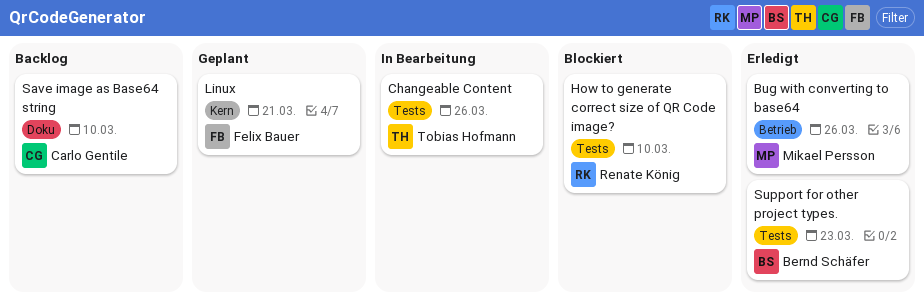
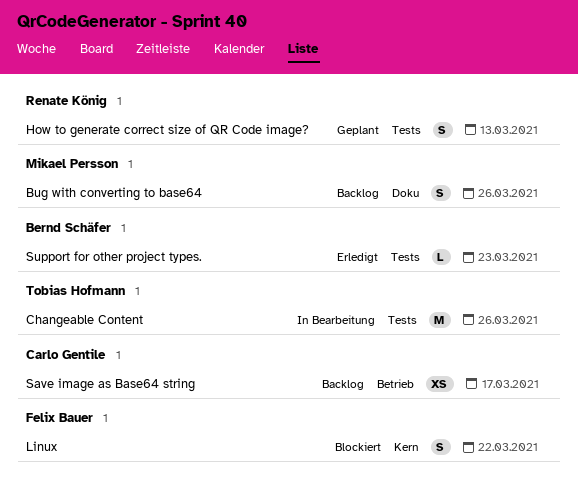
Bug with converting to base64, status: Erledigt -> Backlog
Bug with converting to base64, label: Betrieb -> Doku
How to generate correct size of QR Code image?, status: Blockiert -> Geplant
How to generate correct size of QR Code image?, due: Mar 10 -> Mar 13
Linux, status: Geplant -> Blockiert
Linux, due: Mar 21 -> Mar 22
Save image as Base64 string, label: Doku -> Betrieb
Save image as Base64 string, due: Mar 10 -> Mar 17

